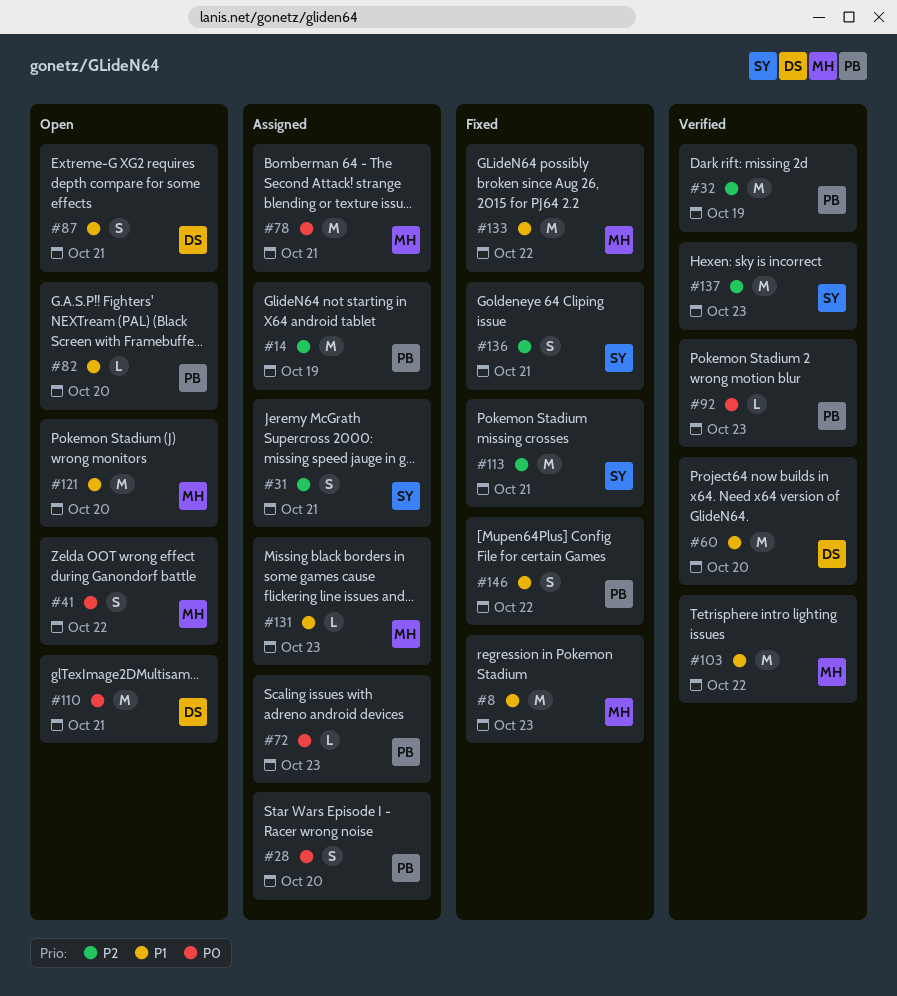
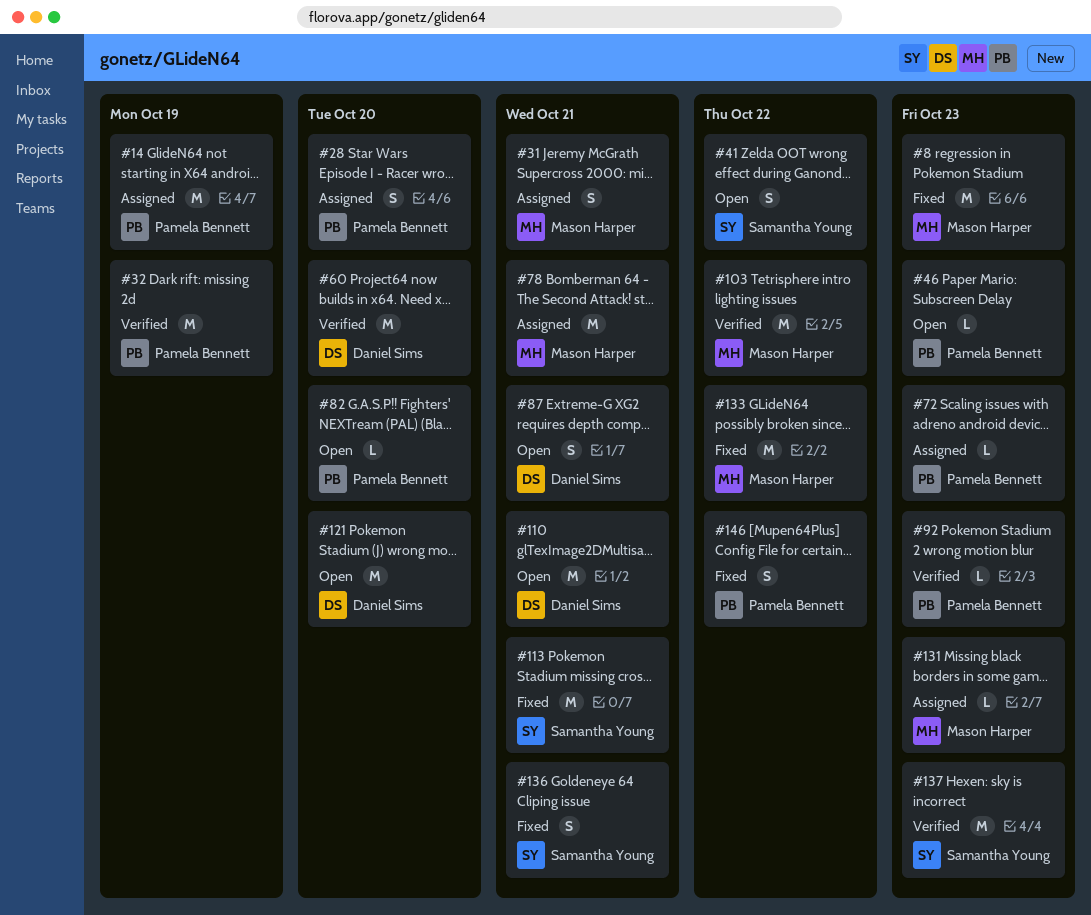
#31, owner: Samantha Young -> Mason Harper
#41, owner: Mason Harper -> Samantha Young
#46: none -> present
#121, owner: Mason Harper -> Daniel Sims

